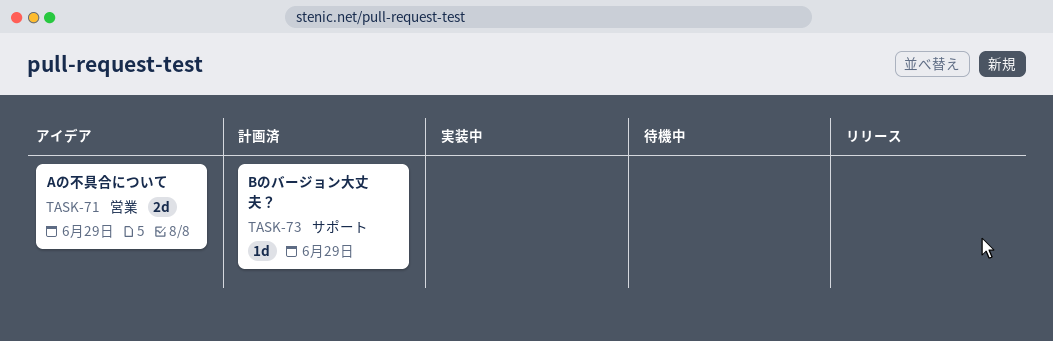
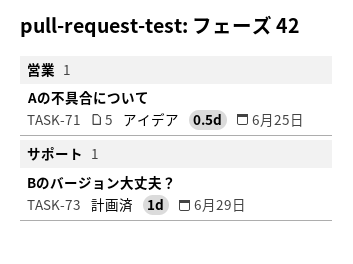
TASK-71, estimate: 2d -> 0.5d
TASK-71, due: Jun 29 -> Jun 25

